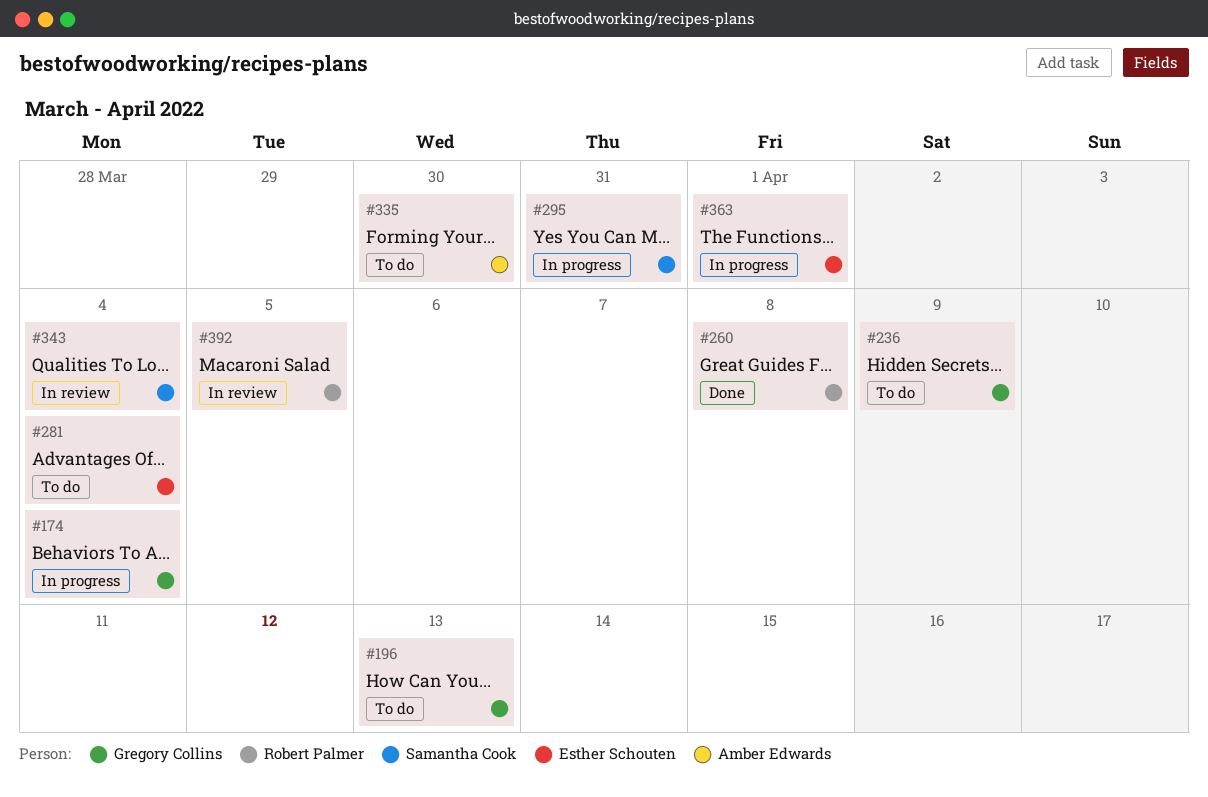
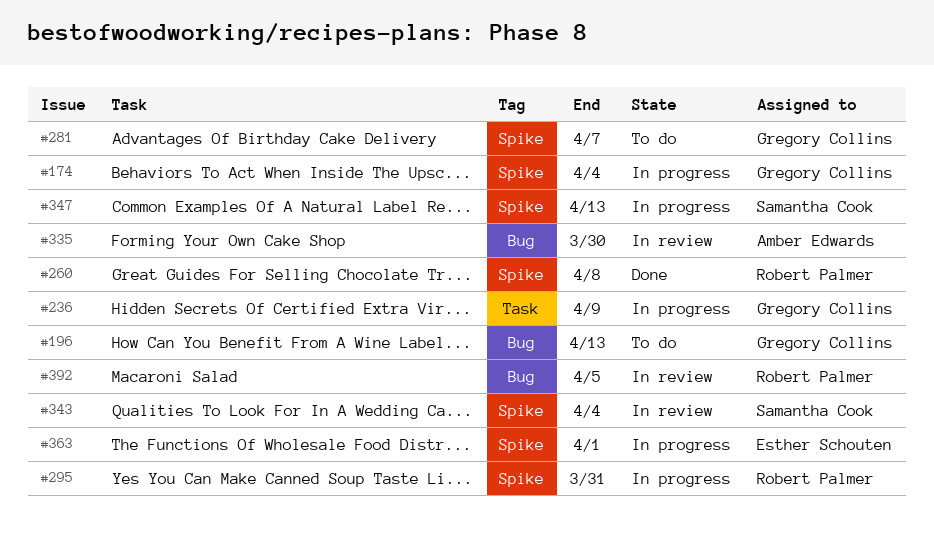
#236, status: To do -> In progress
#281, owner: Esther Schouten -> Gregory Collins
#281, due: Apr 4 -> Apr 7
#295, owner: Samantha Cook -> Robert Palmer
#335, status: To do -> In review
#347: none -> present

